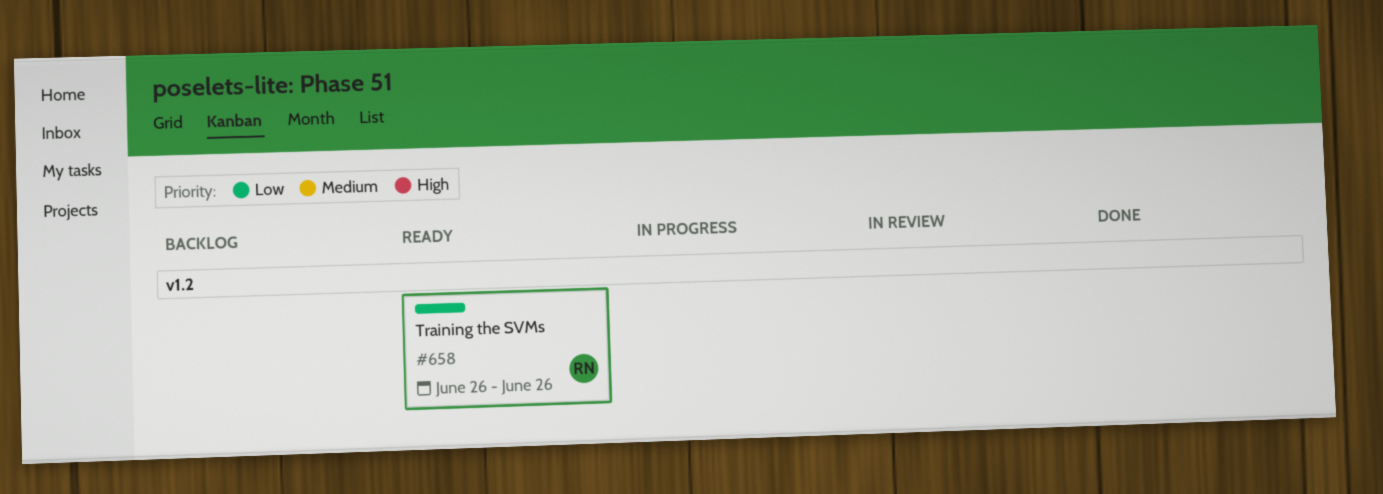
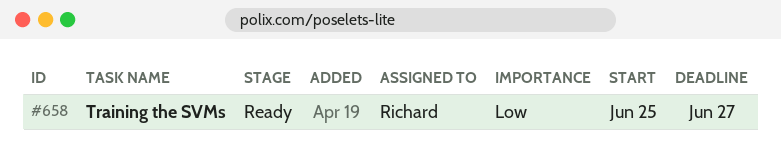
#658, start: Jun 26 -> Jun 25
#658, due: Jun 26 -> Jun 27

